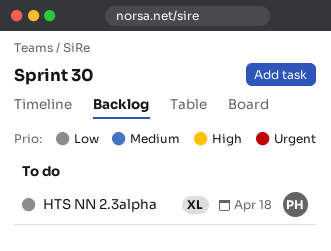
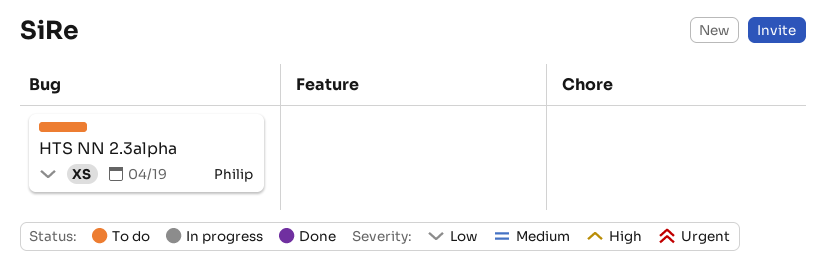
HTS NN 2.3alpha, estimate: XL -> XS
HTS NN 2.3alpha, due: Apr 18 -> Apr 19

